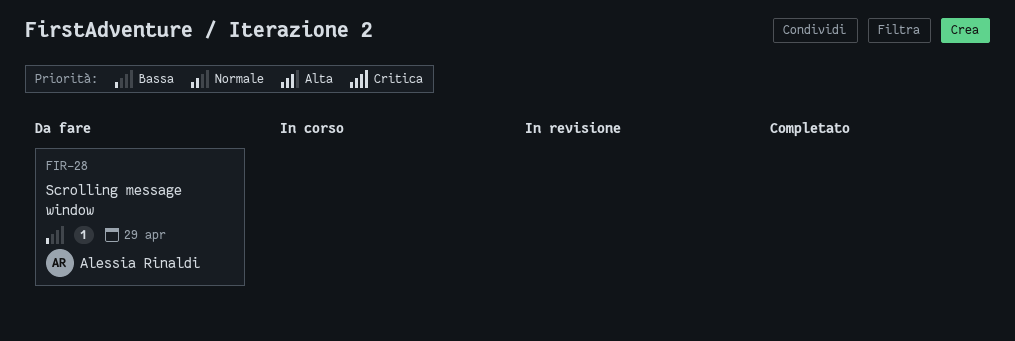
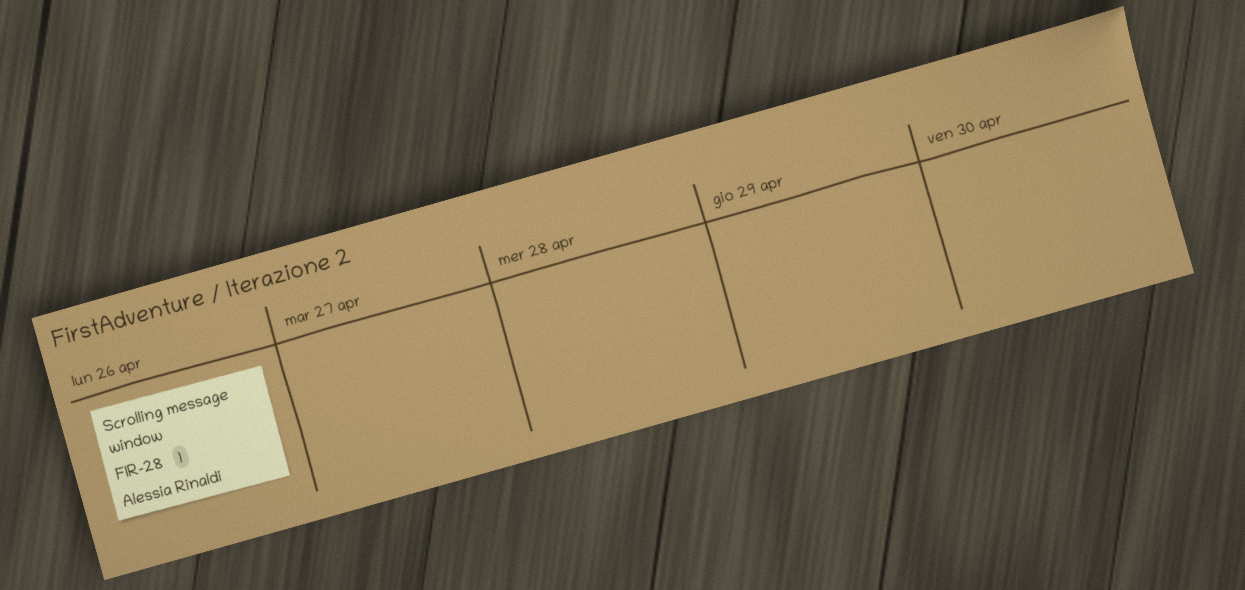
FIR-28, due: Apr 29 -> Apr 26

